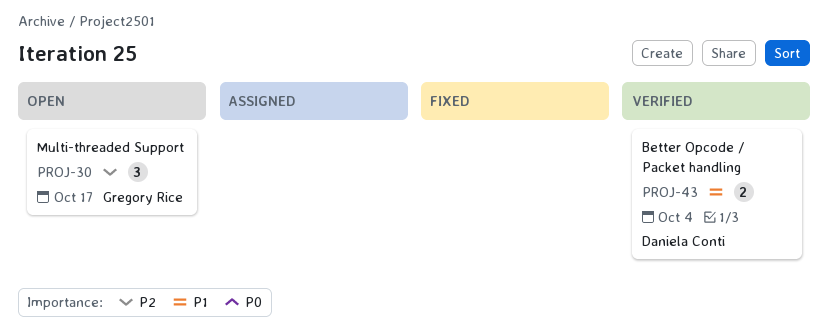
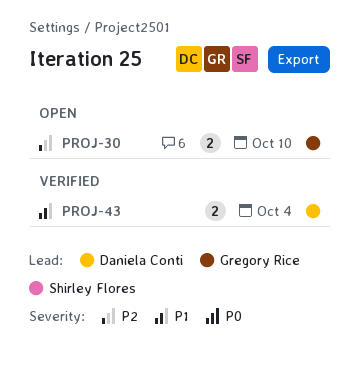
PROJ-30, estimate: 3 -> 2
PROJ-30, due: Oct 17 -> Oct 10

